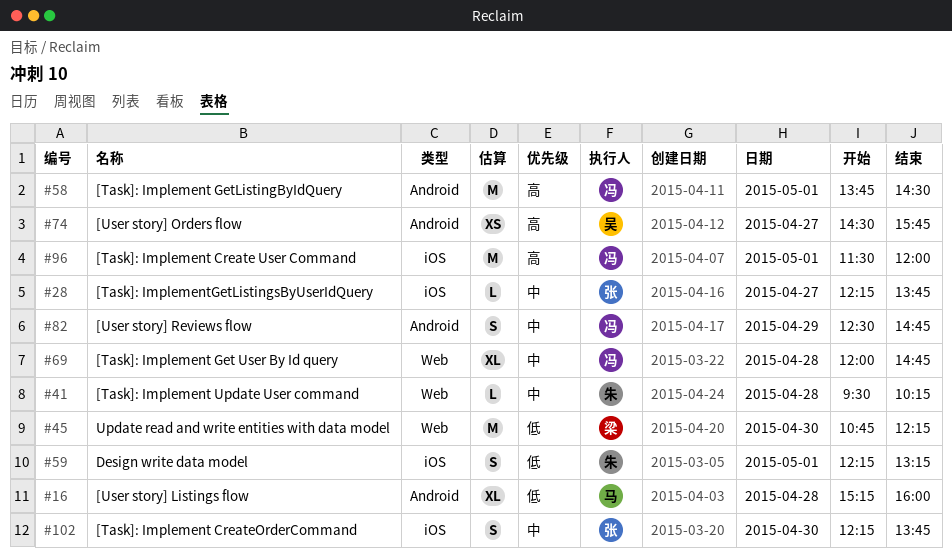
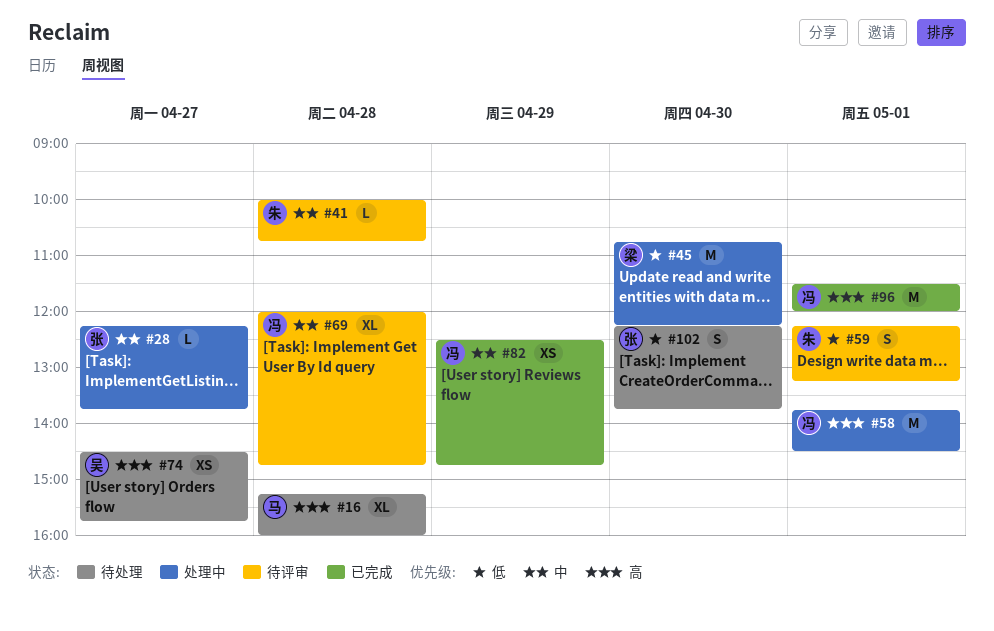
#16, priority: 低 -> 高
#41, begins: 09:30 -> 10:00
#41, ends: 10:15 -> 10:45
#82, estimate: S -> XS
#102, priority: 中 -> 低

